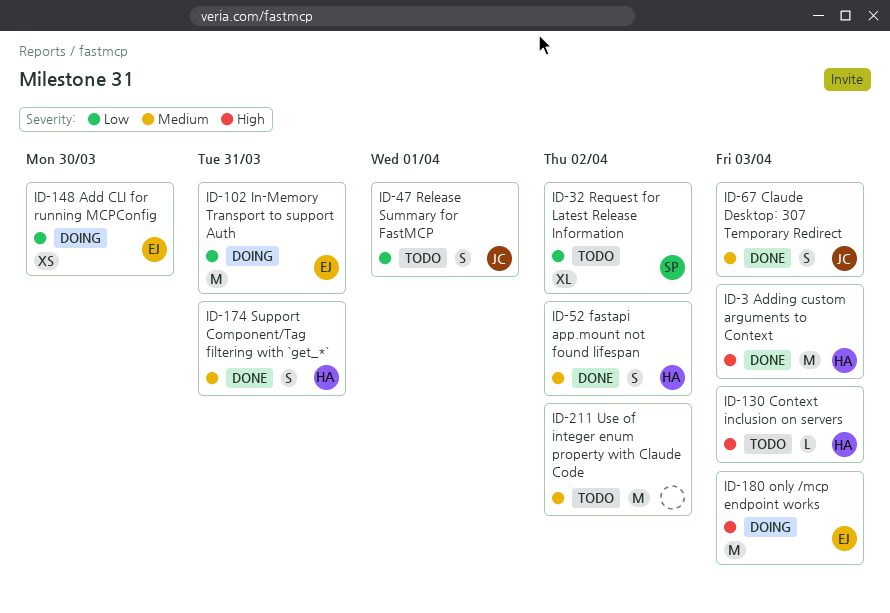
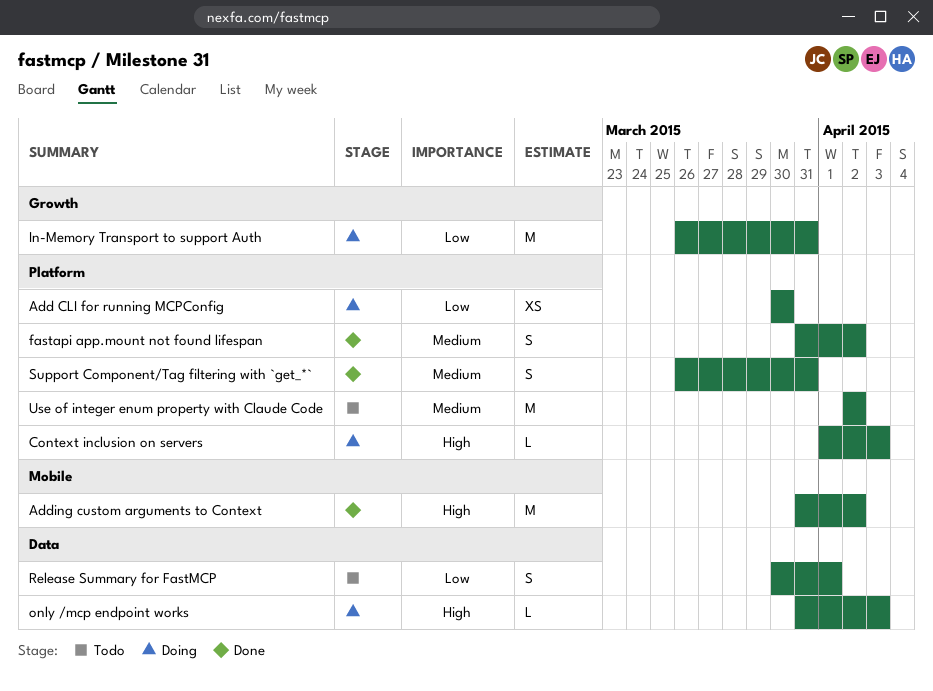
Adding custom arguments to Context, due: Apr 3 -> Apr 2
Claude Desktop: 307 Temporary Redirect: present -> none
Context inclusion on servers, status: Todo -> Doing
only /mcp endpoint works, estimate: M -> L
Request for Latest Release Information: present -> none

